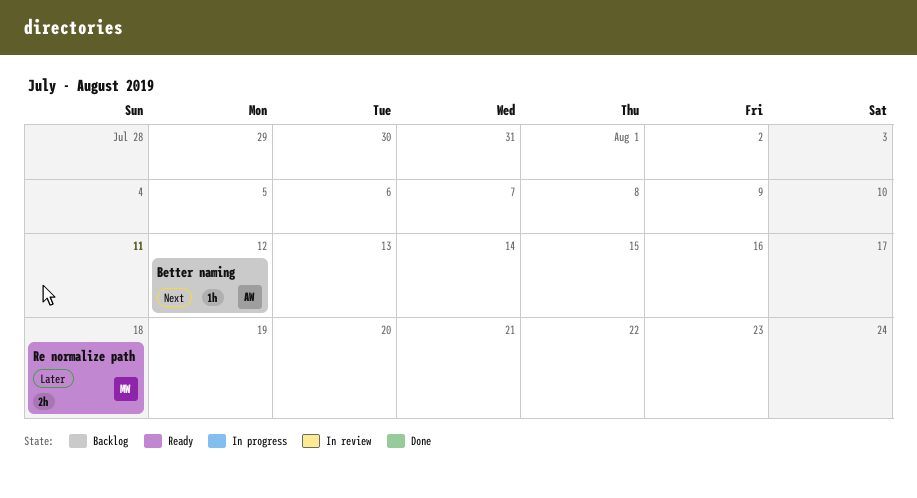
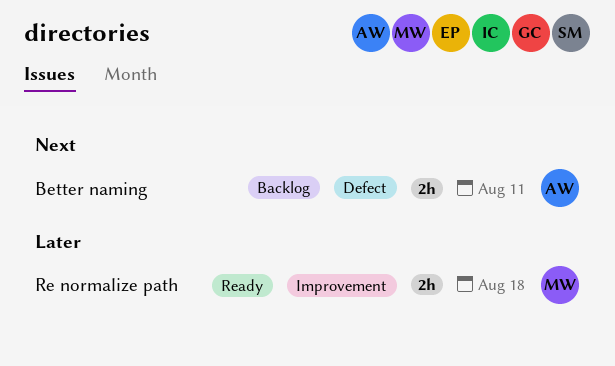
Better naming, estimate: 1h -> 2h
Better naming, due: Aug 12 -> Aug 11

